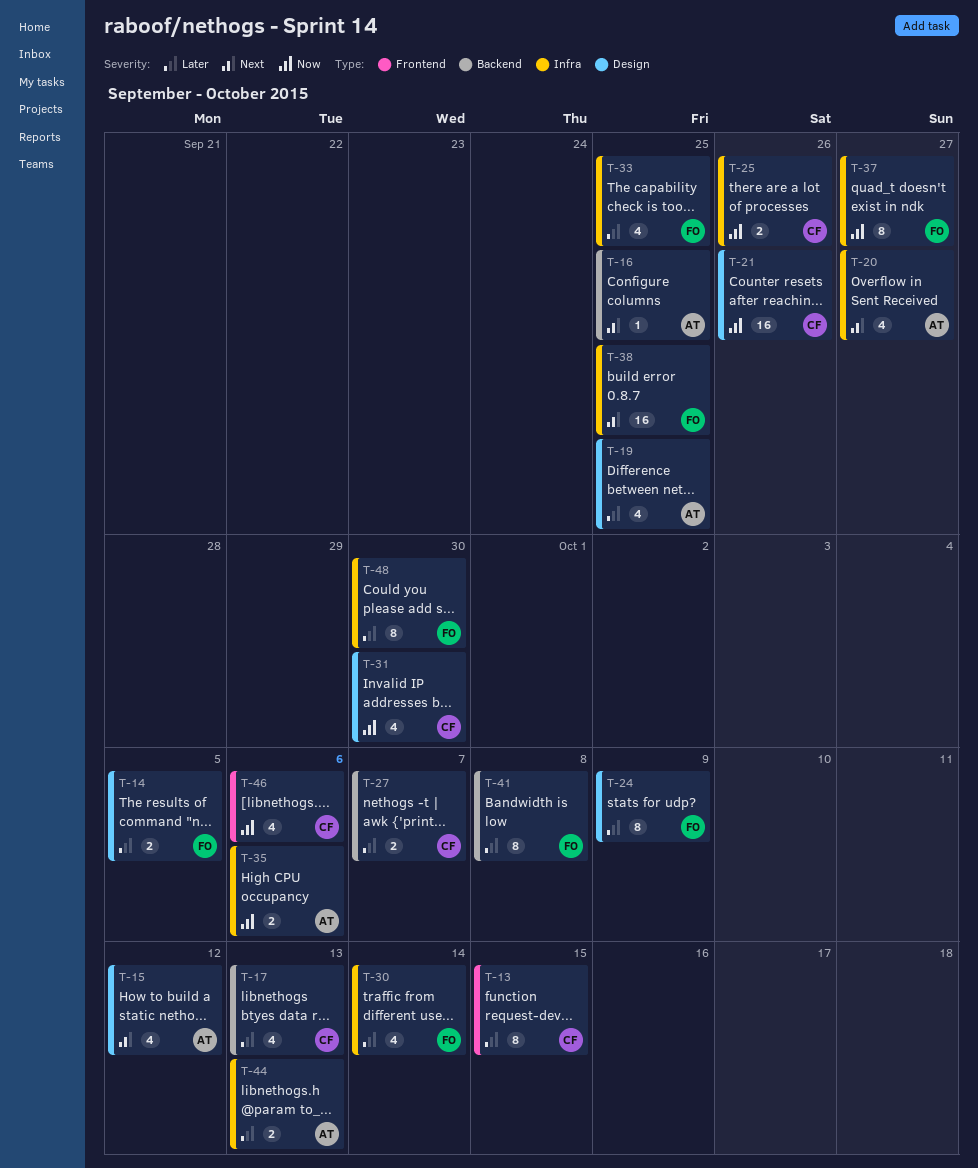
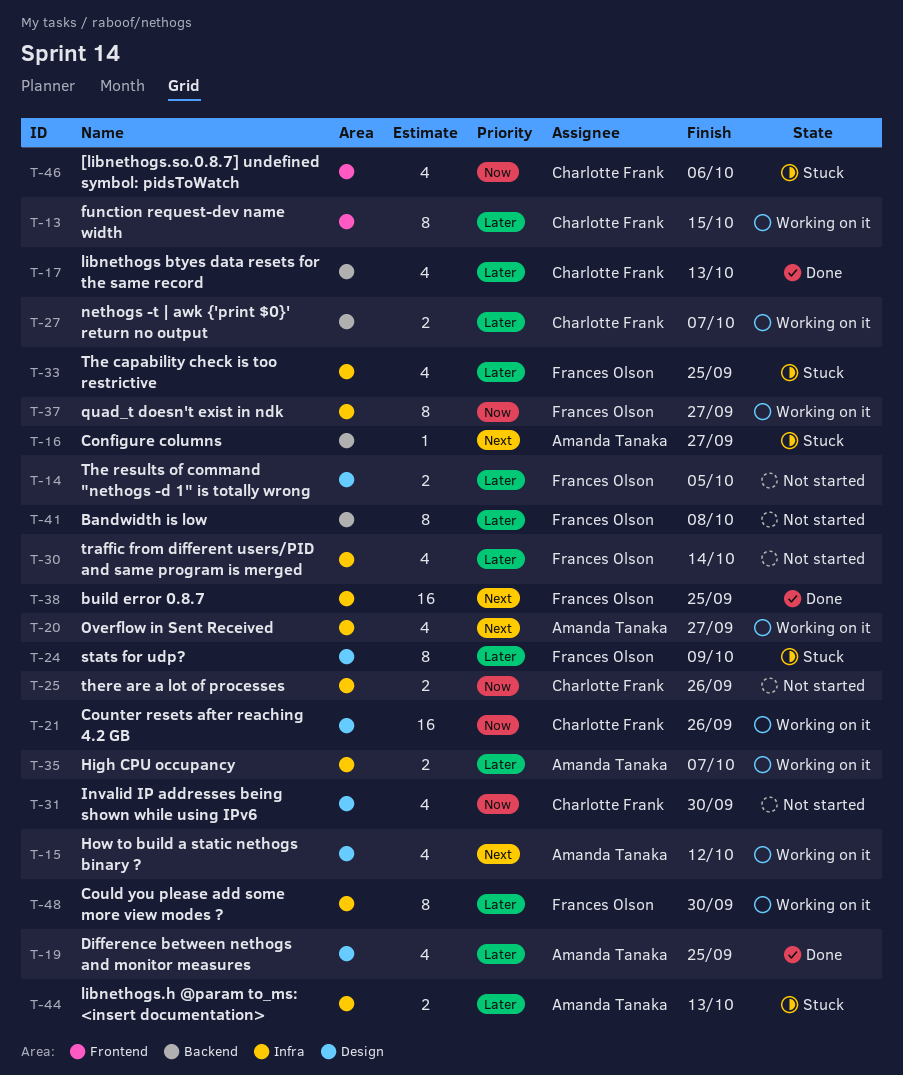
T-16, due: Sep 25 -> Sep 27
T-35, priority: Now -> Later
T-35, due: Oct 6 -> Oct 7

